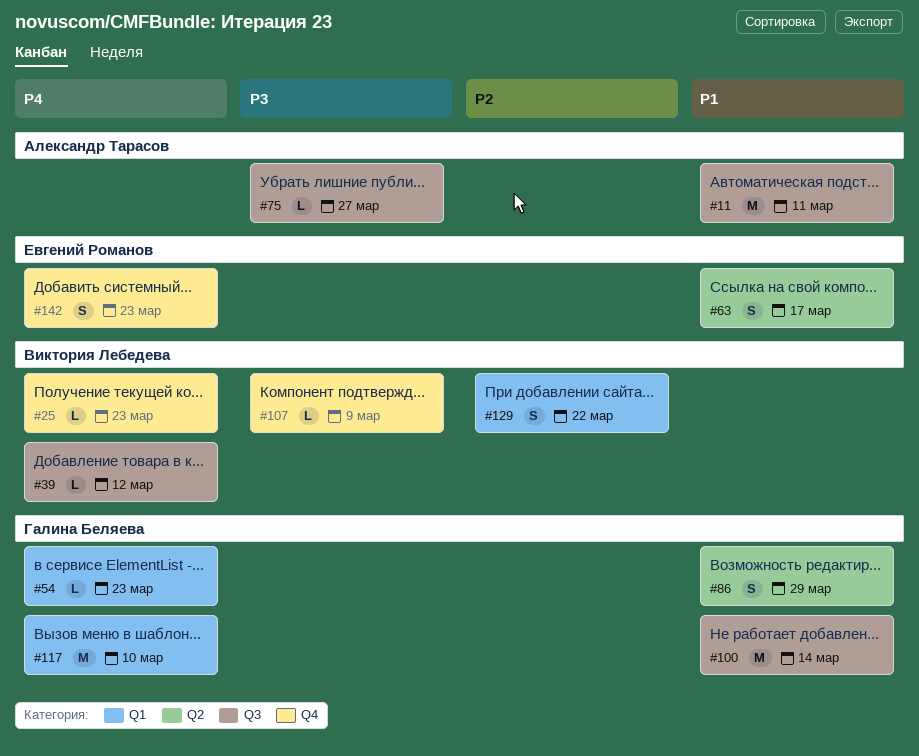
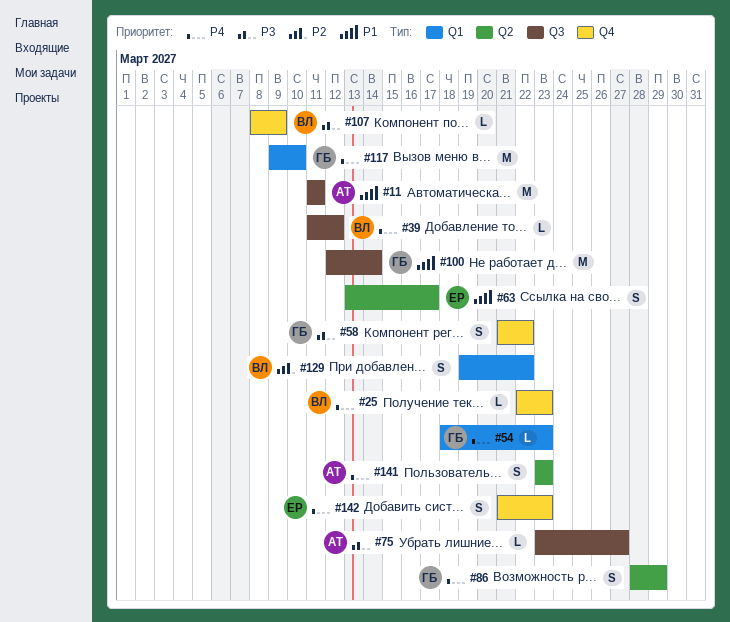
#58: none -> present
#86, priority: P1 -> P4
#141: none -> present

